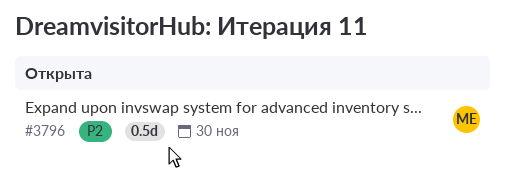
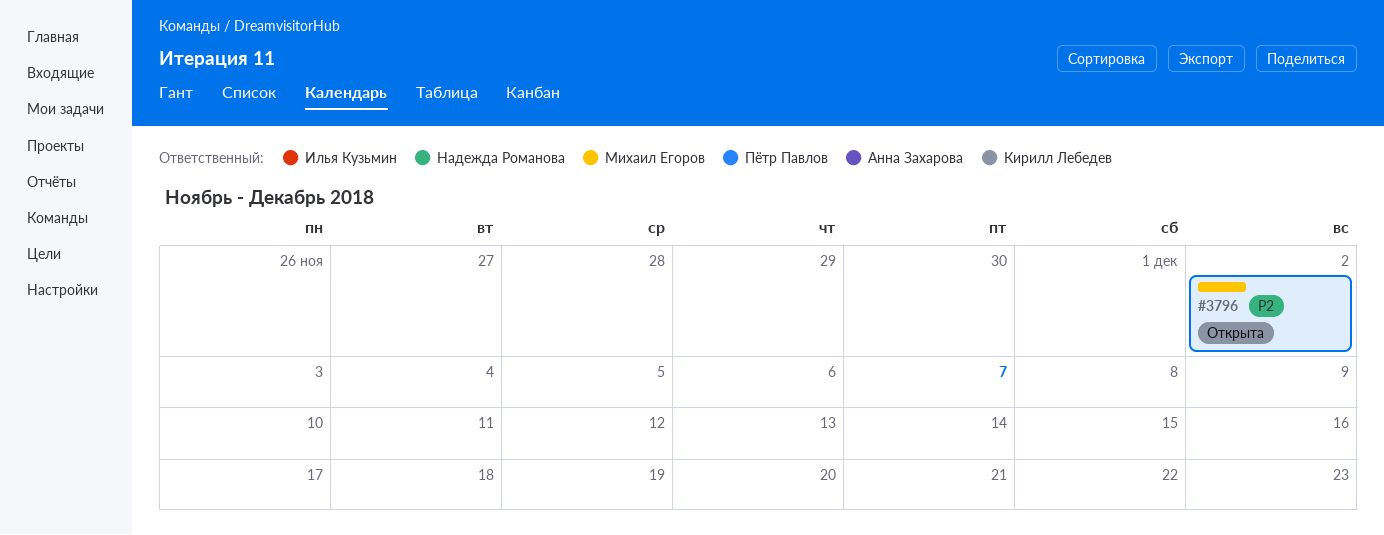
#3796, due: Nov 30 -> Dec 2

